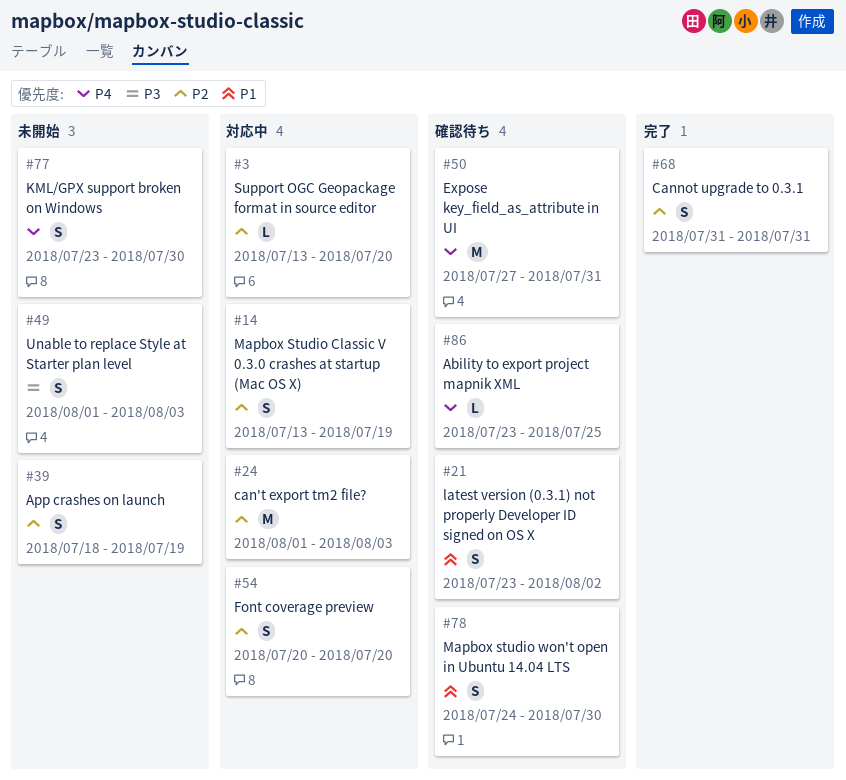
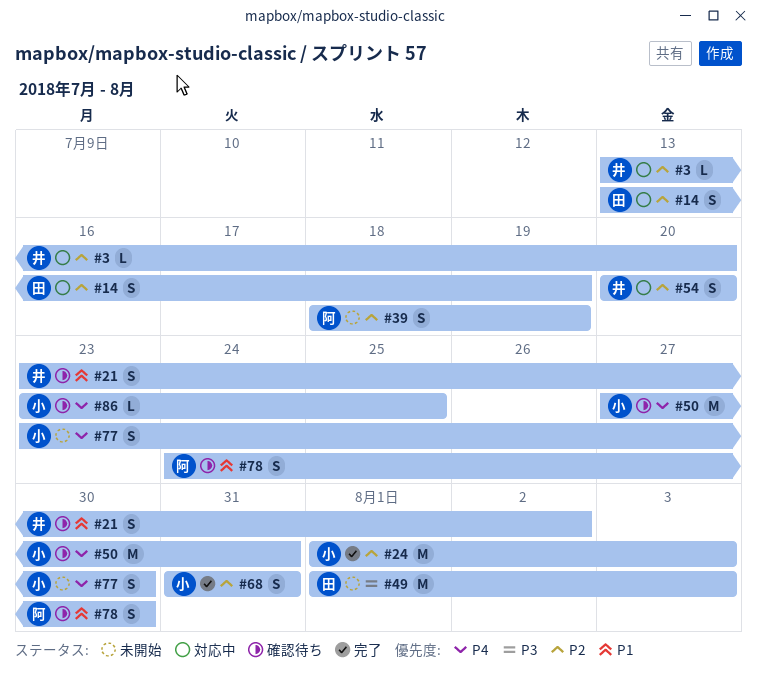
#24, status: 対応中 -> 完了
#49, estimate: S -> M

